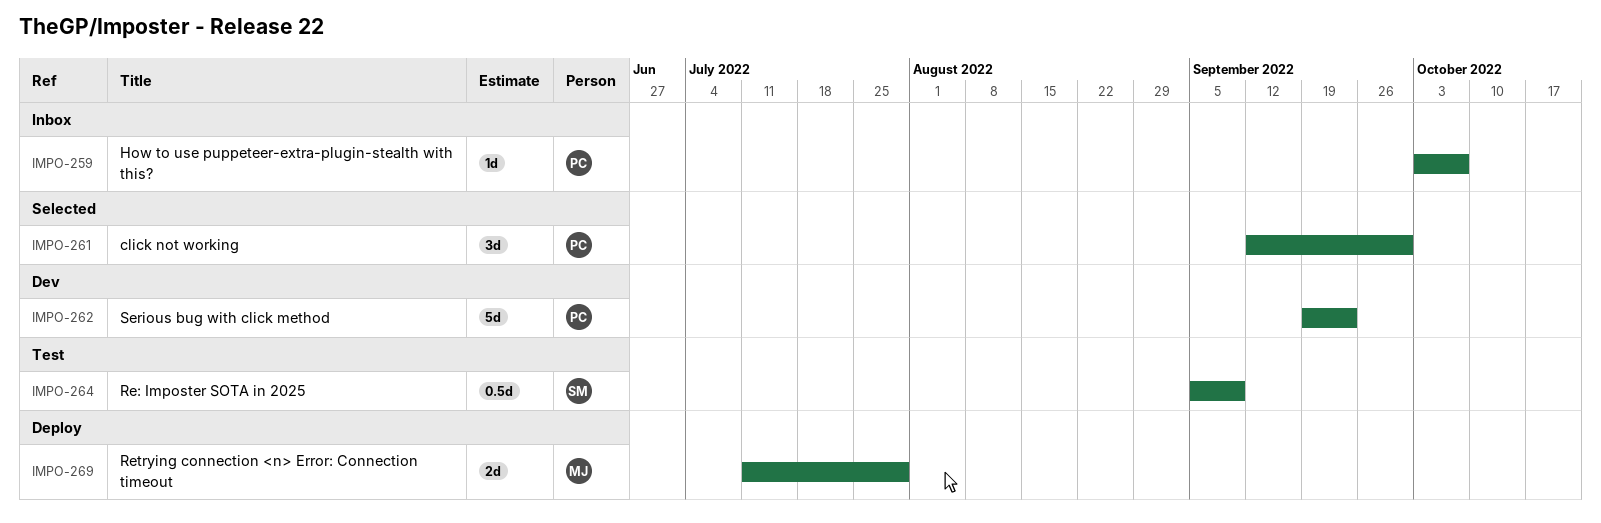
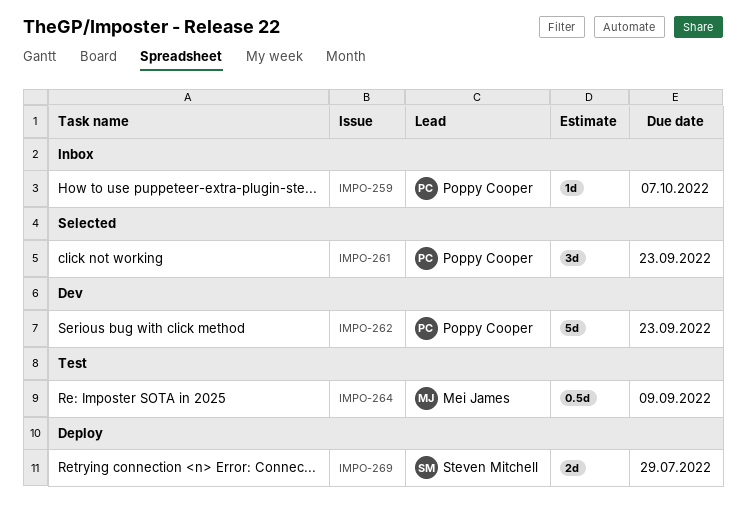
IMPO-261, due: Sep 30 -> Sep 23
IMPO-264, owner: Steven Mitchell -> Mei James
IMPO-269, owner: Mei James -> Steven Mitchell

